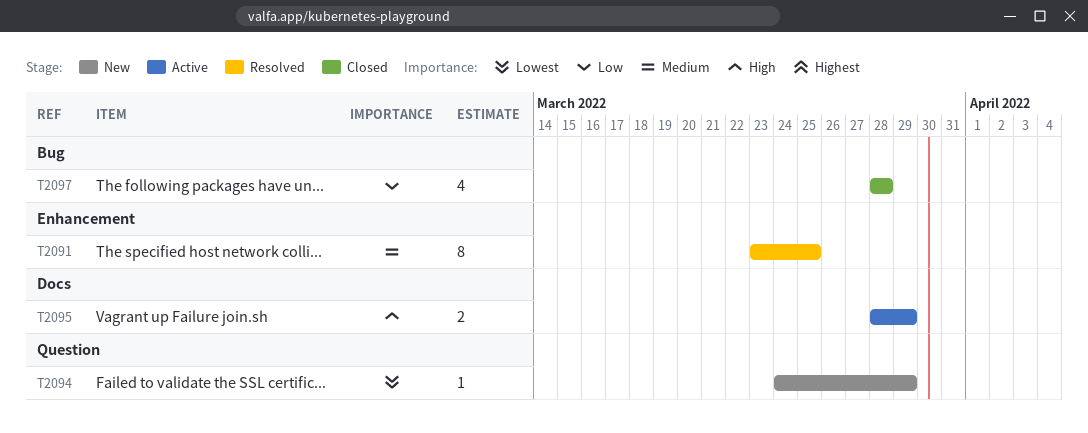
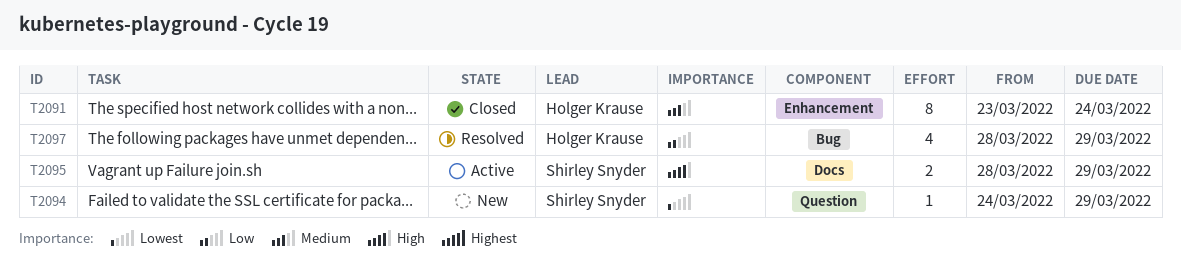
T2091, status: Resolved -> Closed
T2091, due: Mar 25 -> Mar 24
T2097, status: Closed -> Resolved
T2097, due: Mar 28 -> Mar 29

